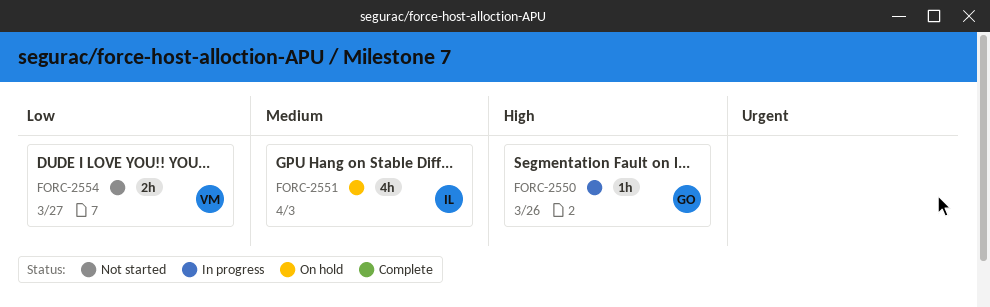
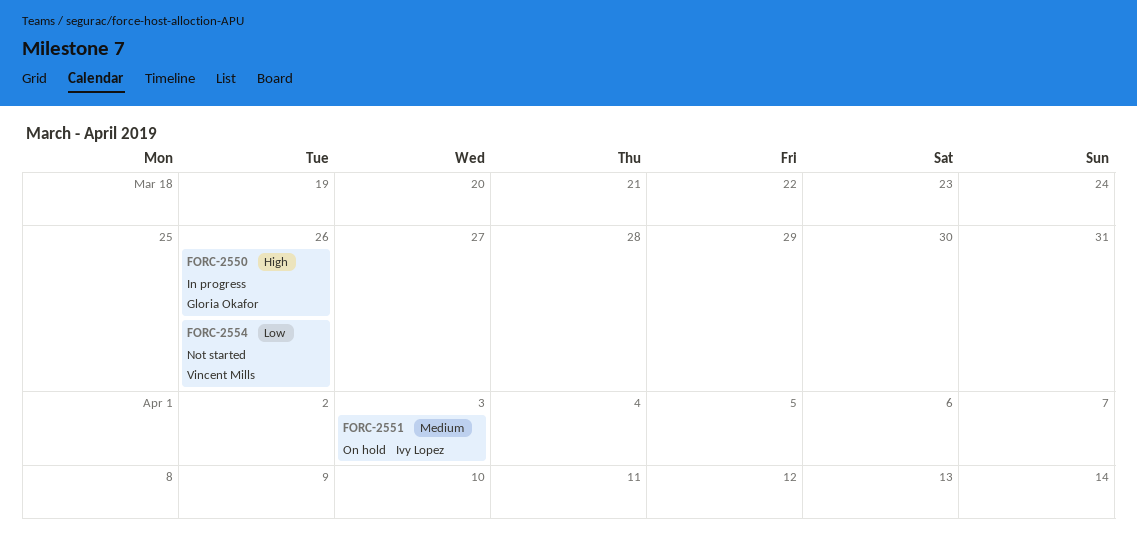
FORC-2554, due: Mar 27 -> Mar 26

